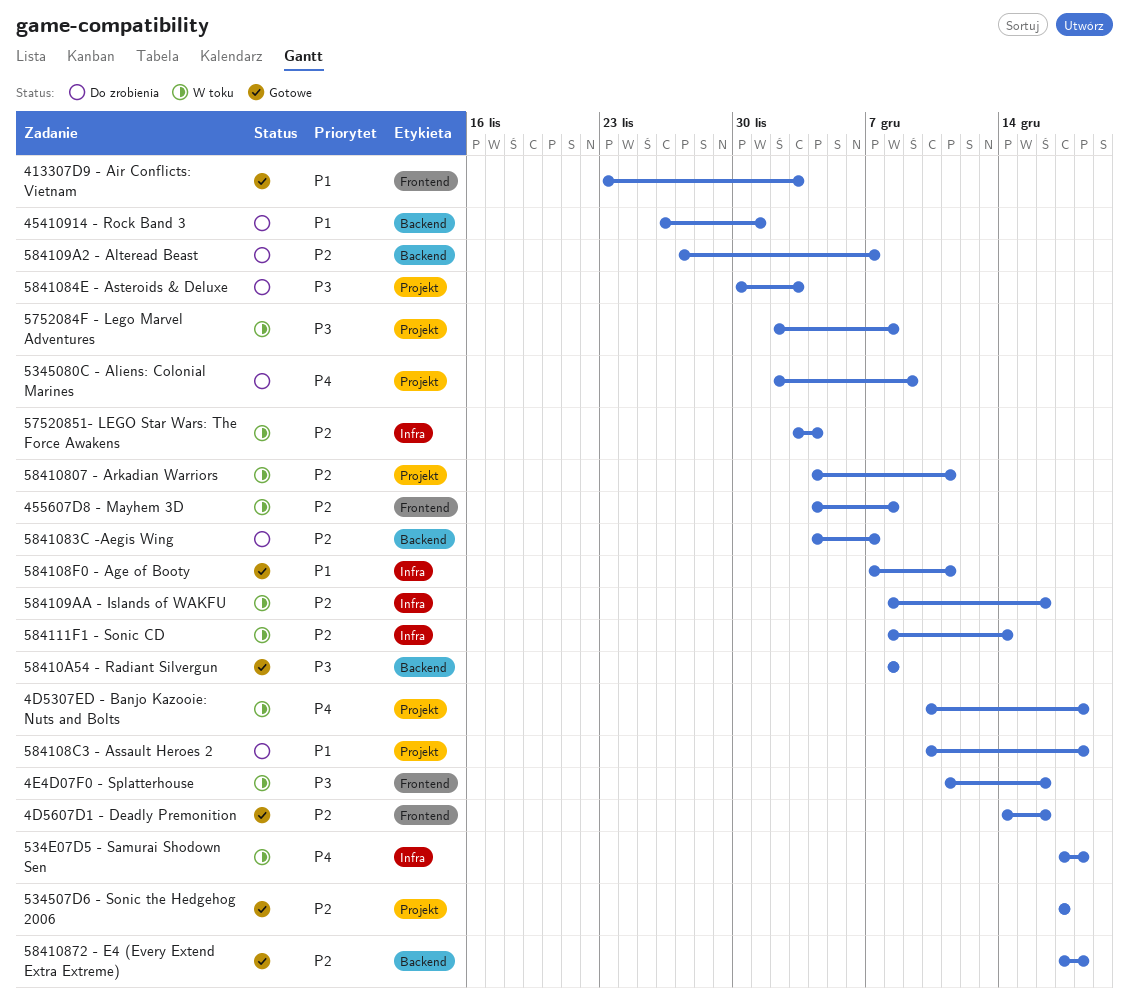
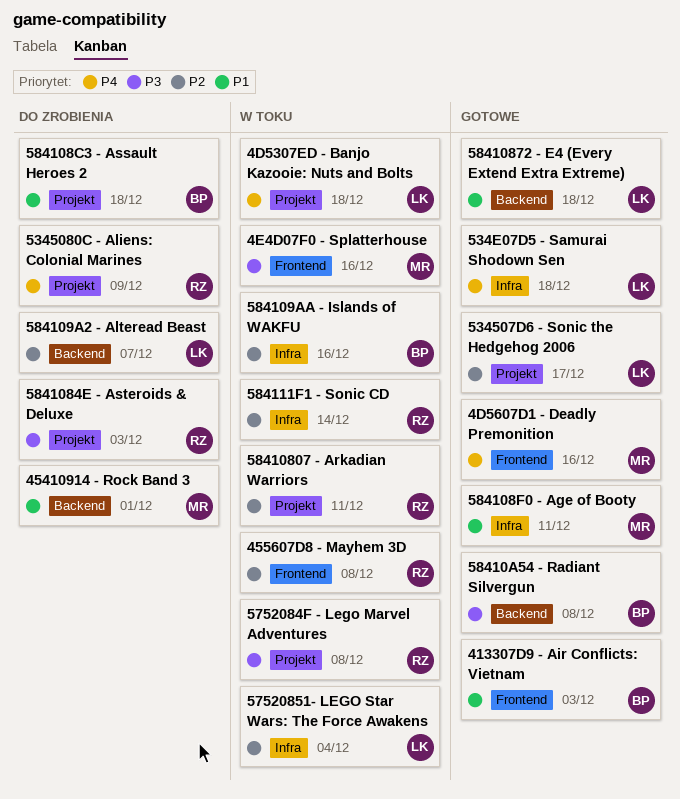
4D5607D1 - Deadly Premonition, priority: P2 -> P4
534E07D5 - Samurai Shodown Sen, status: W toku -> Gotowe
5841083C -Aegis Wing: present -> none
58410872 - E4 (Every Extend Extra Extreme), priority: P2 -> P1

